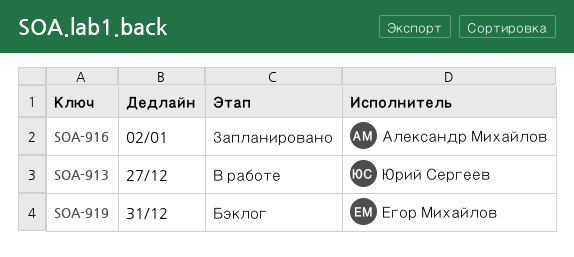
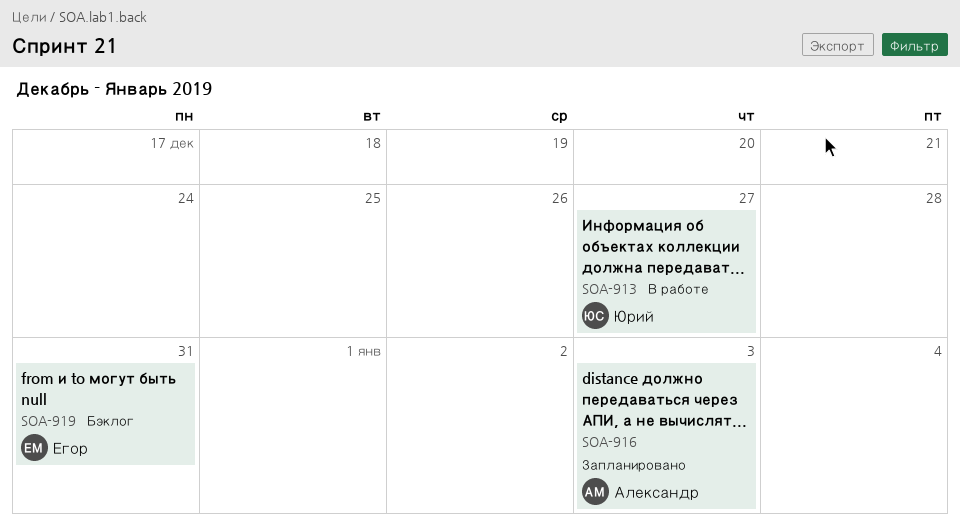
SOA-916, due: Jan 2 -> Jan 3

